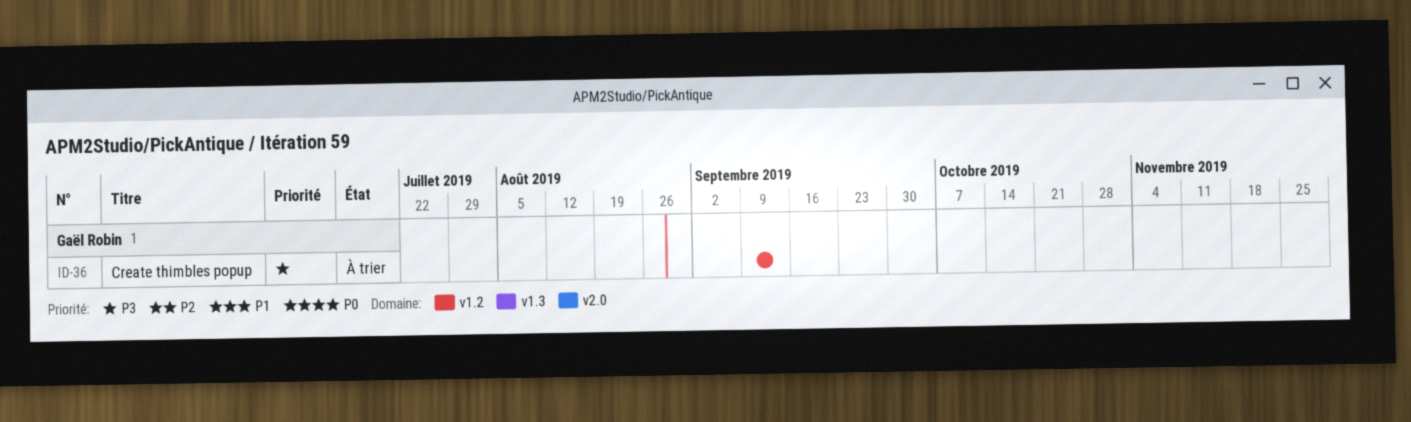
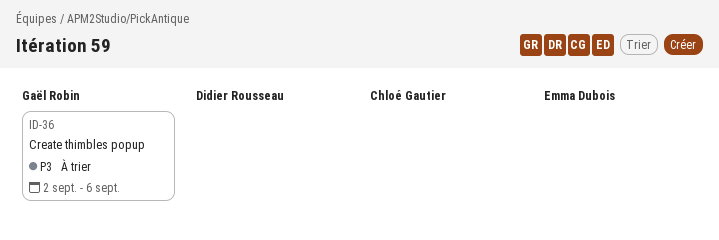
ID-36, start: Sep 9 -> Sep 2
ID-36, due: Sep 13 -> Sep 6

